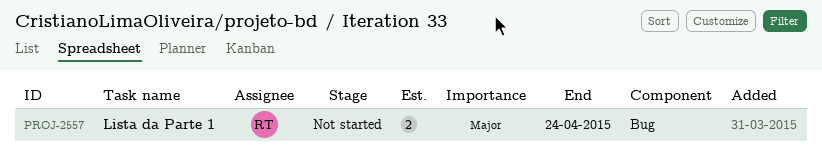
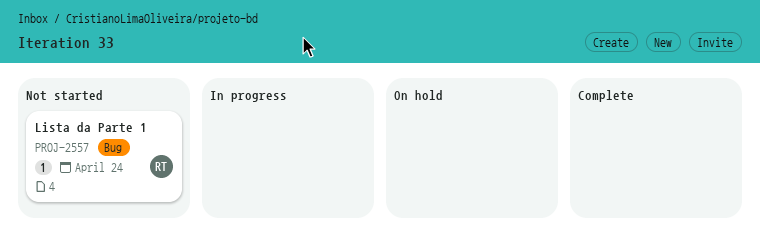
PROJ-2557, estimate: 2 -> 1

